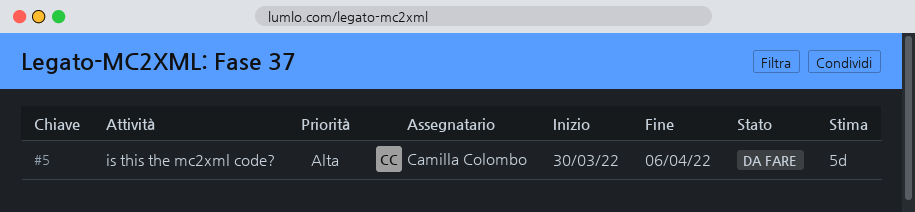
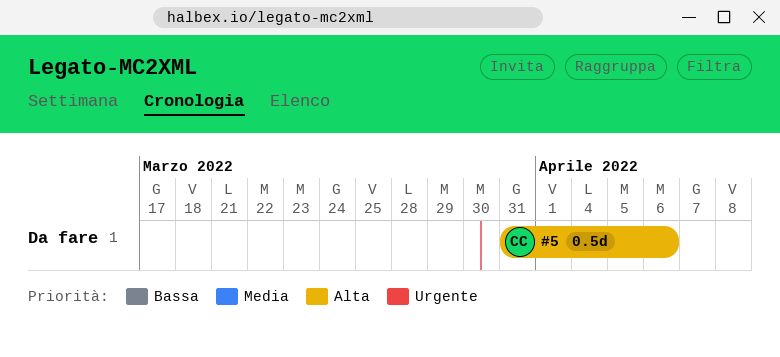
#5, estimate: 5d -> 0.5d
#5, start: Mar 30 -> Mar 31

